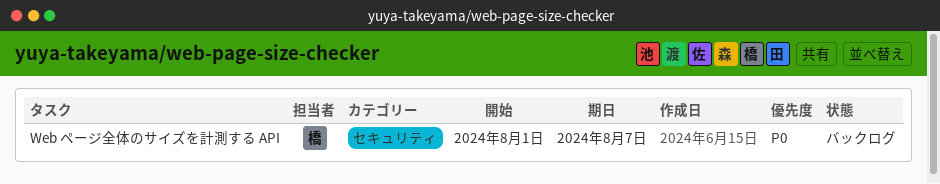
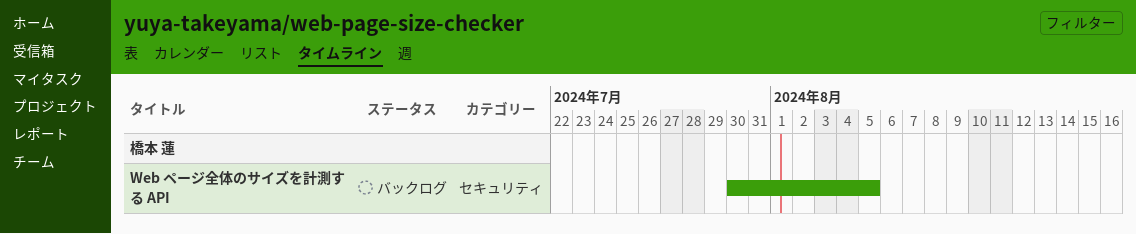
Web ページ全体のサイズを計測する API, start: Aug 1 -> Jul 30
Web ページ全体のサイズを計測する API, due: Aug 7 -> Aug 5

